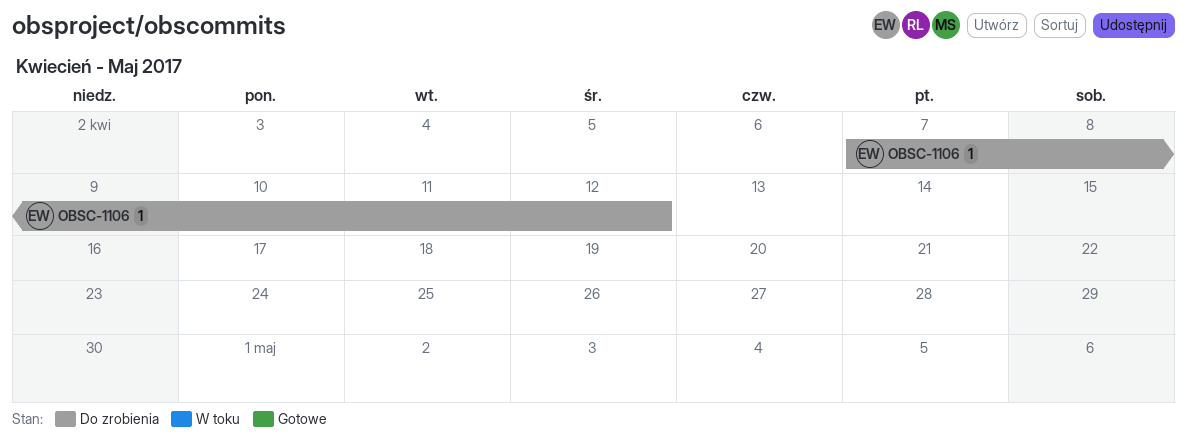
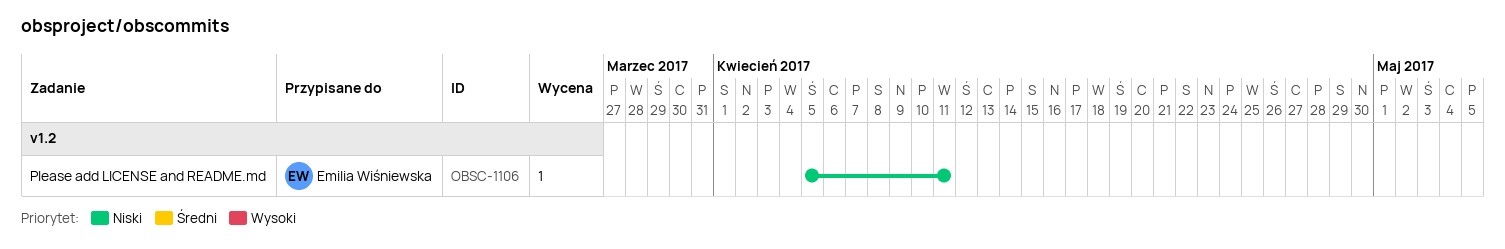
OBSC-1106, start: Apr 7 -> Apr 5
OBSC-1106, due: Apr 12 -> Apr 11

